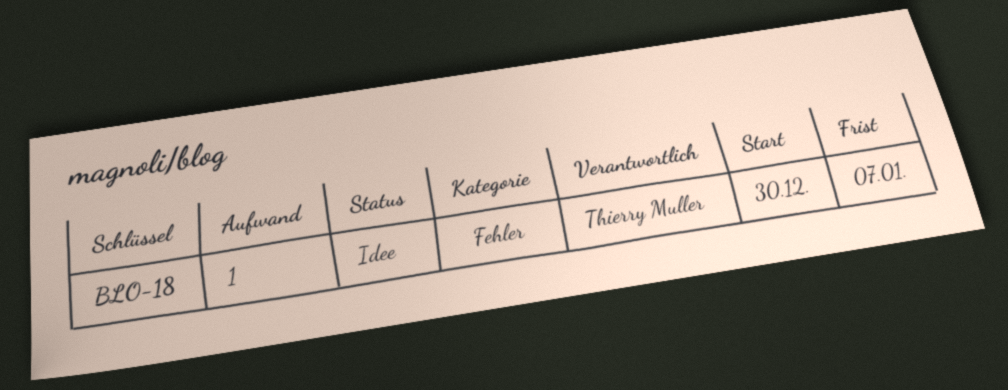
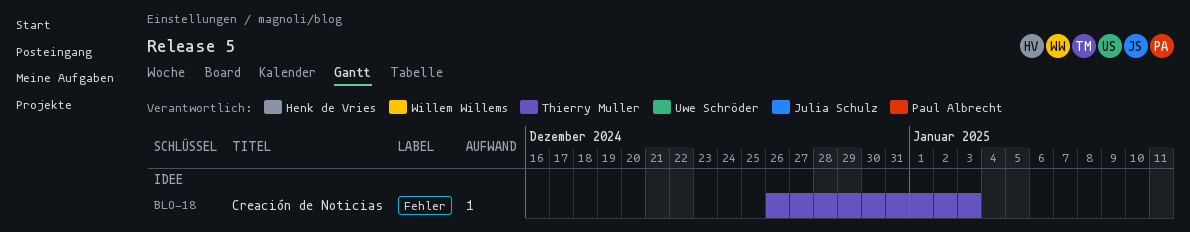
BLO-18, start: Dec 30 -> Dec 26
BLO-18, due: Jan 7 -> Jan 3

